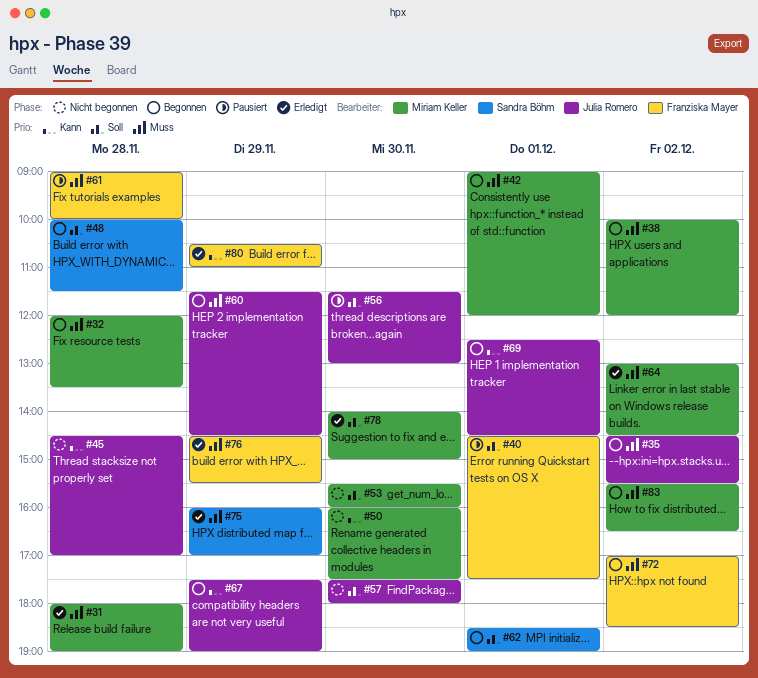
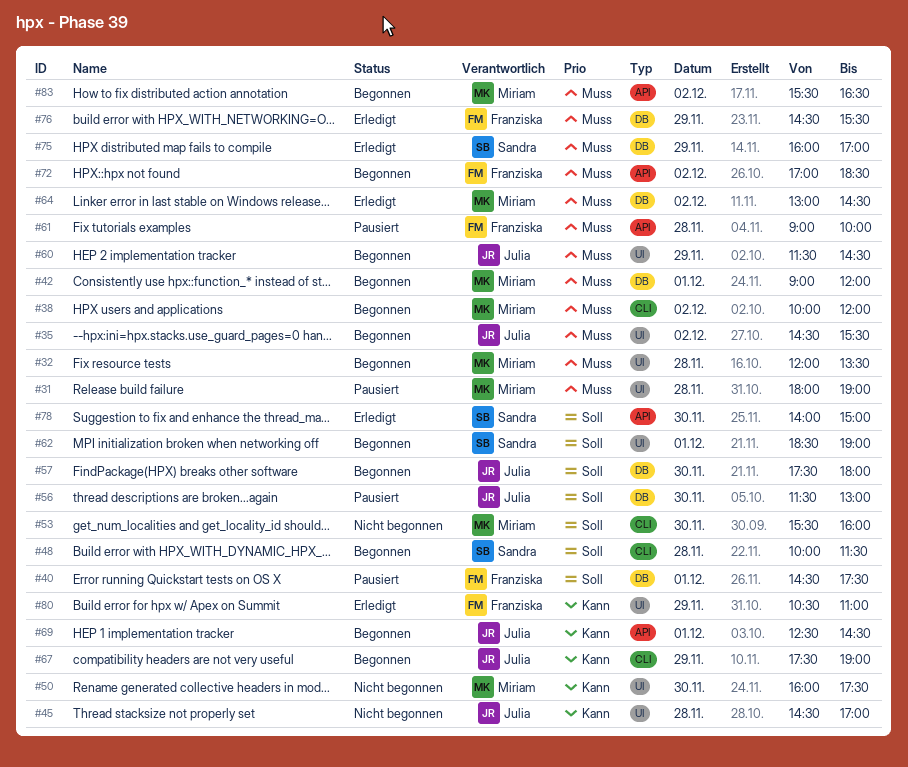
#31, status: Erledigt -> Pausiert
#57, status: Nicht begonnen -> Begonnen
#78, owner: Miriam Keller -> Sandra Böhm

